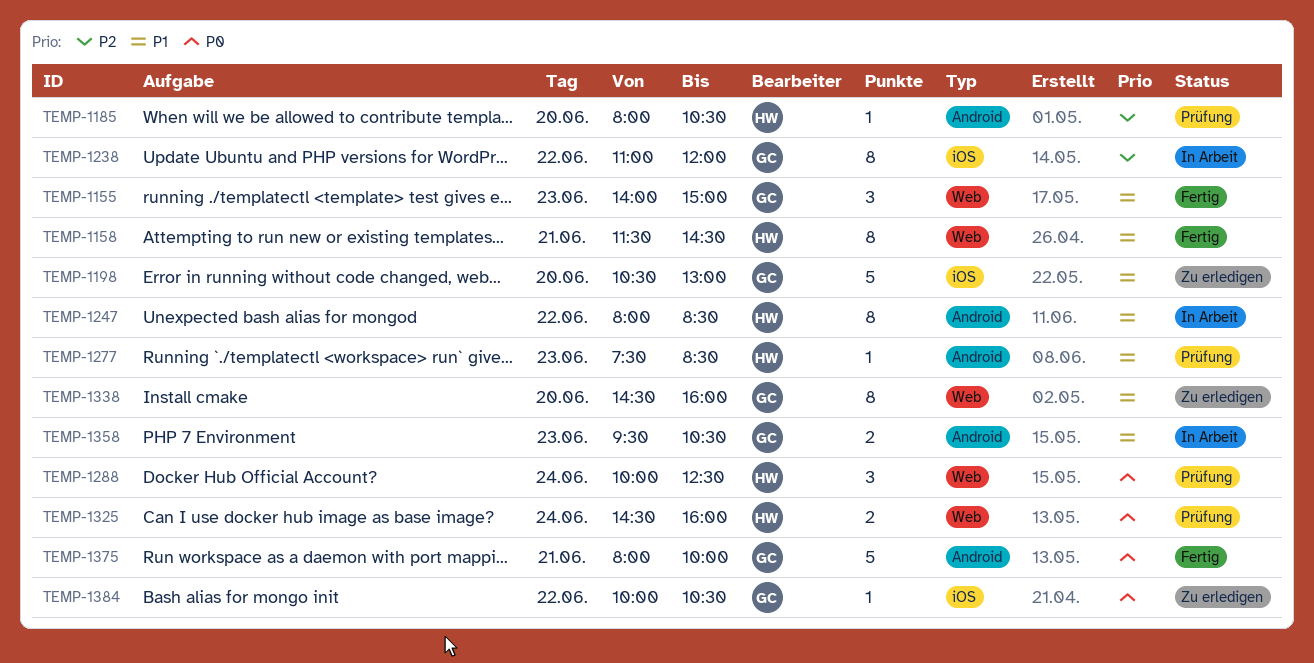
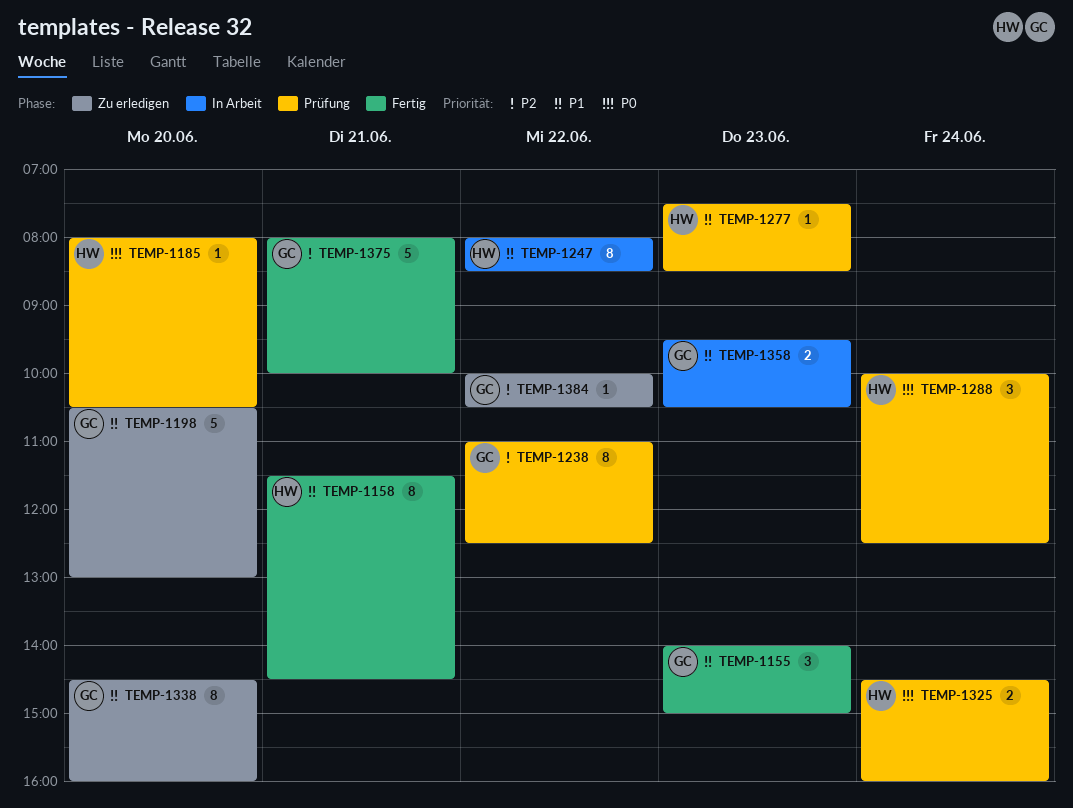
TEMP-1185, priority: P2 -> P0
TEMP-1238, status: In Arbeit -> Prüfung
TEMP-1238, ends: 12:00 -> 12:30
TEMP-1375, priority: P0 -> P2
TEMP-1384, priority: P0 -> P2

